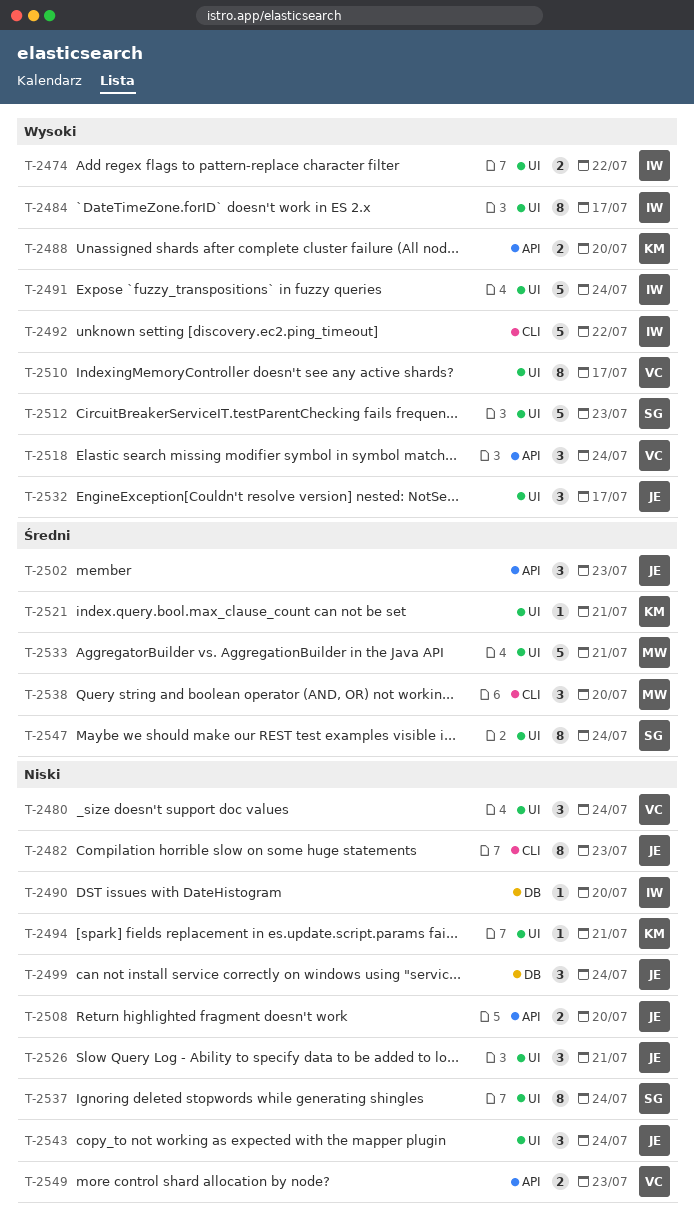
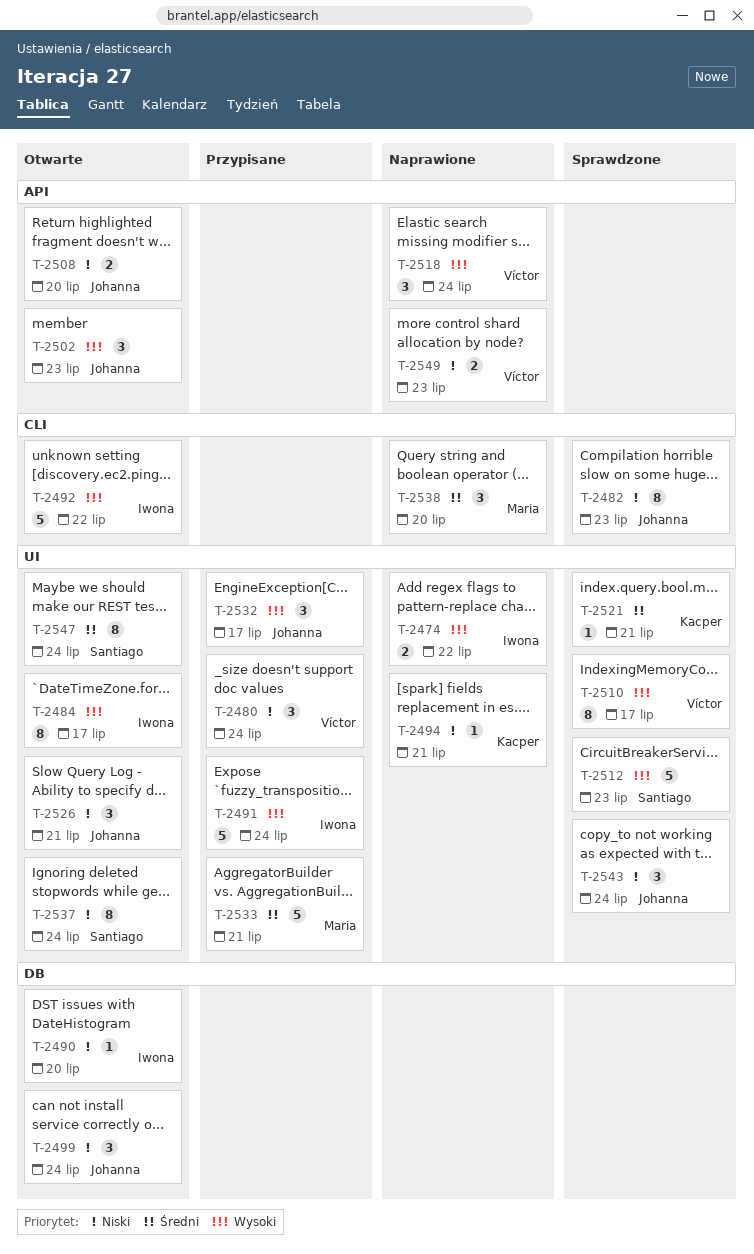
T-2488: present -> none
T-2502, priority: Średni -> Wysoki

